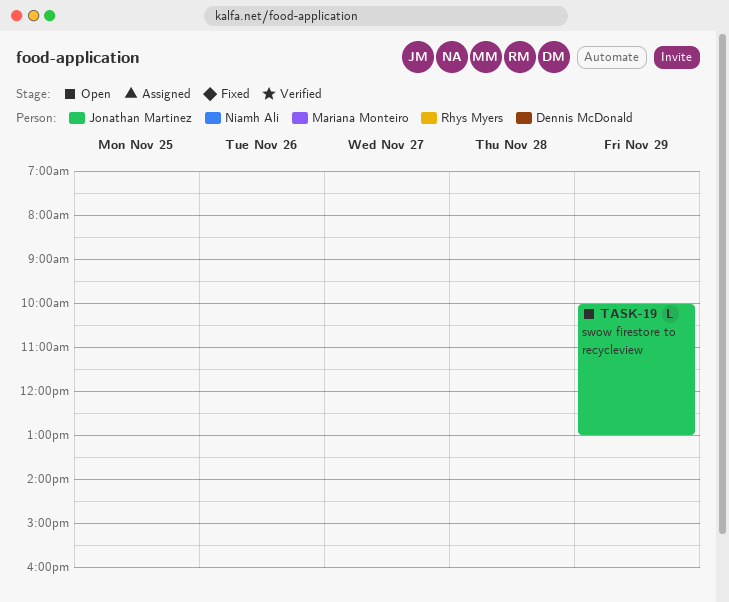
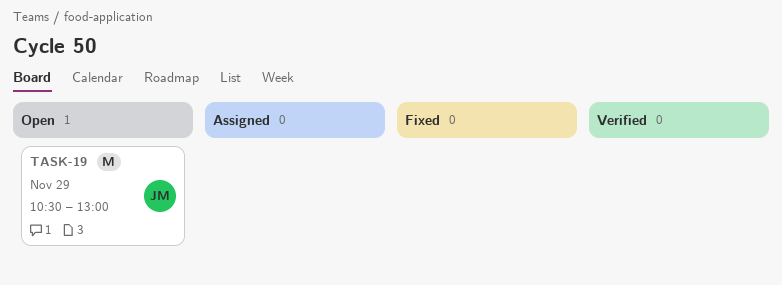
TASK-19, estimate: L -> M
TASK-19, begins: 10:00 -> 10:30

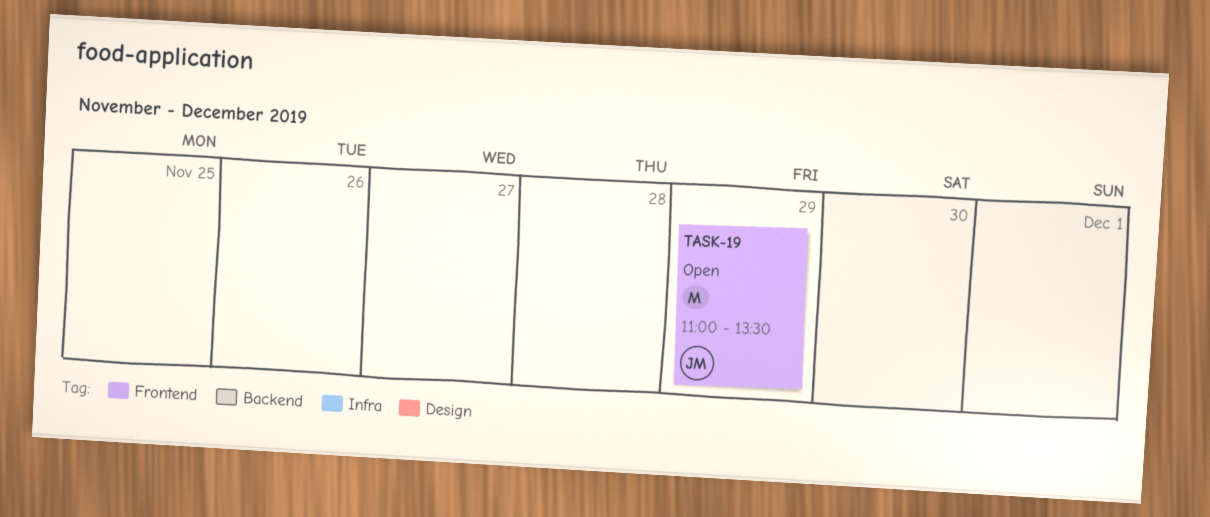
TASK-19, begins: 10:30 -> 11:00
TASK-19, ends: 13:00 -> 13:30

